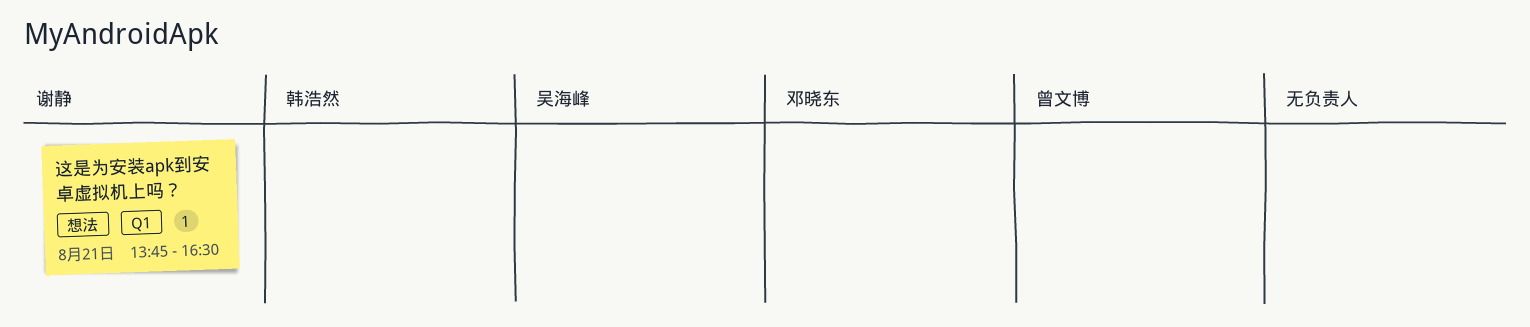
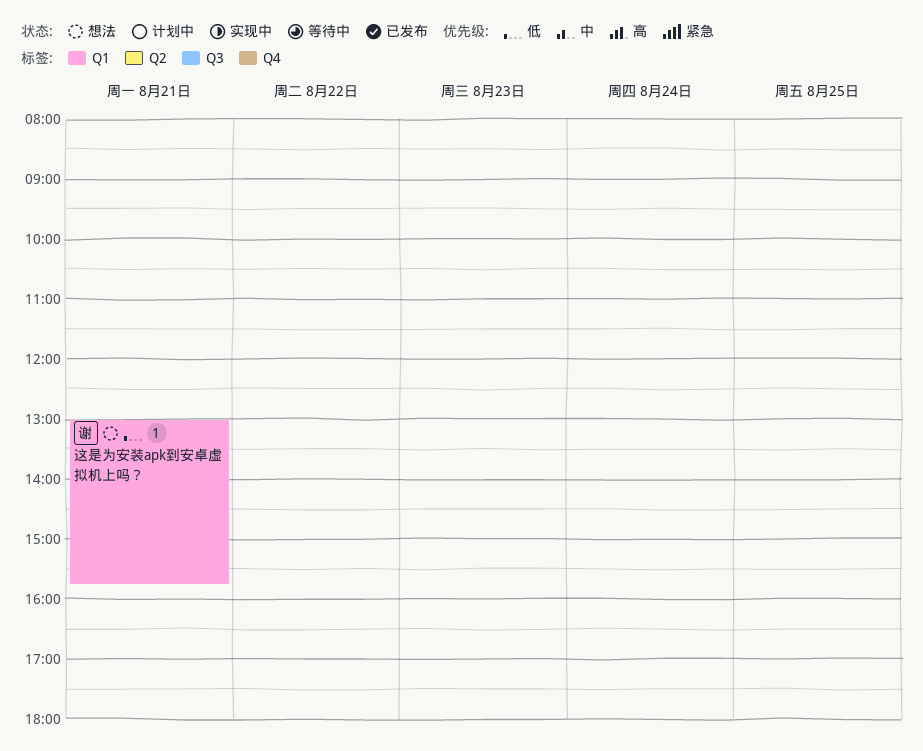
这是为安装apk到安卓虚拟机上吗？, begins: 13:45 -> 13:00
这是为安装apk到安卓虚拟机上吗？, ends: 16:30 -> 15:45

